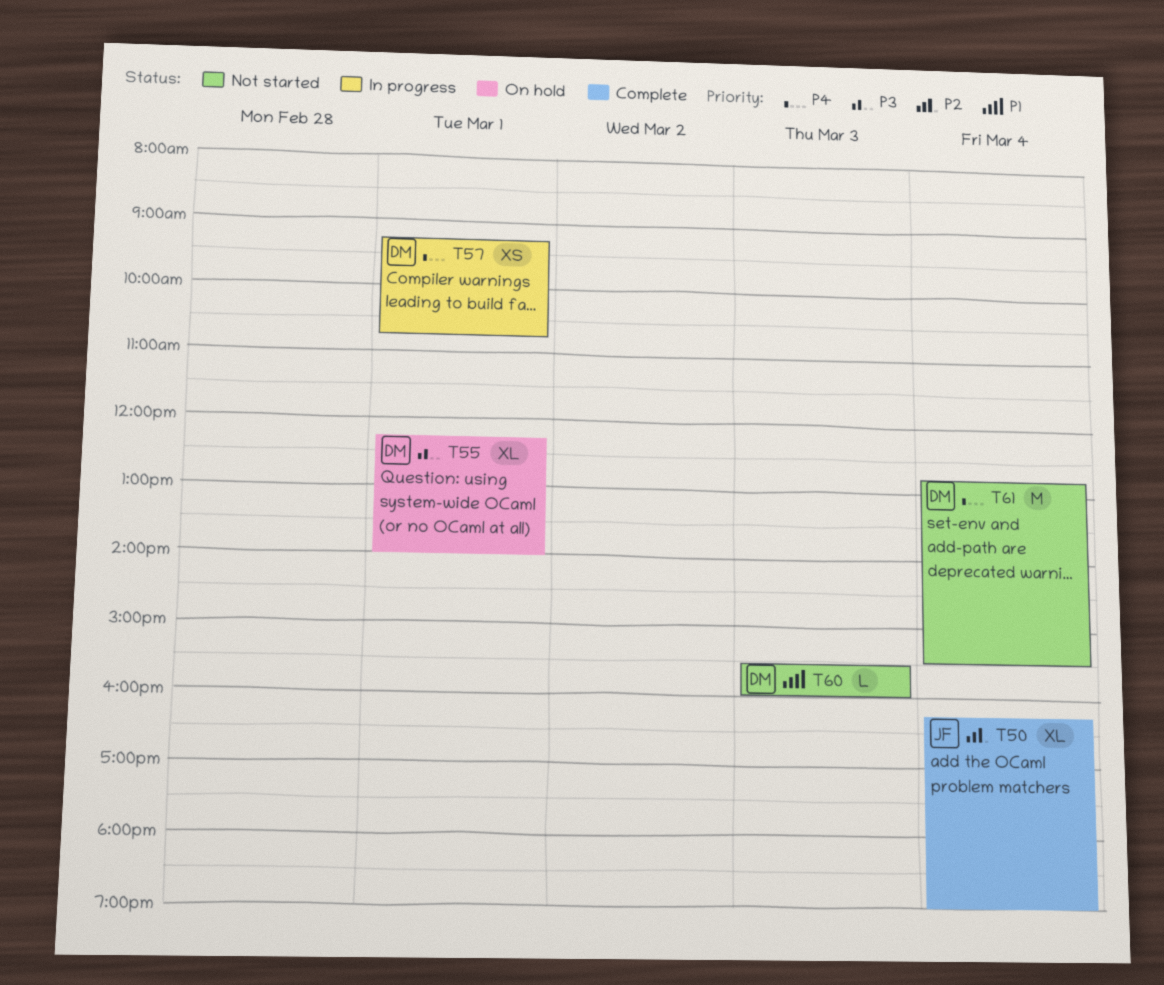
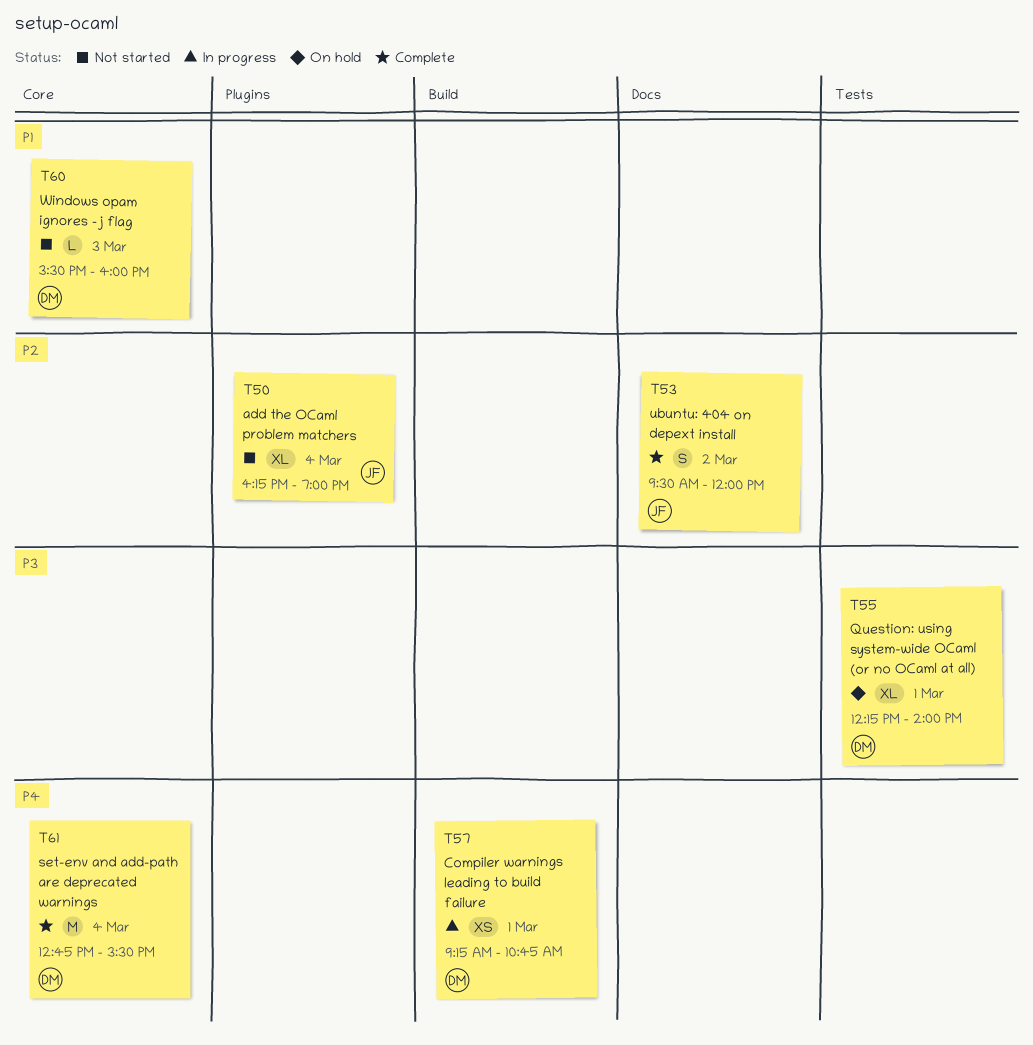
T50, status: Complete -> Not started
T53: none -> present
T61, status: Not started -> Complete

